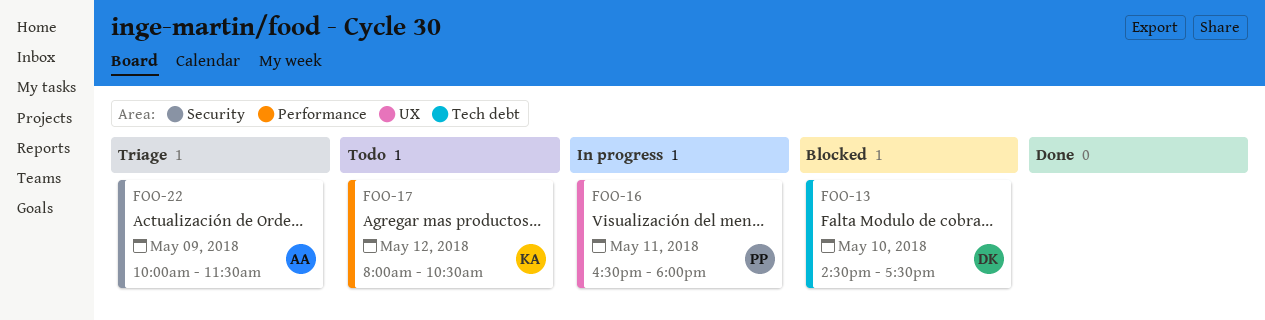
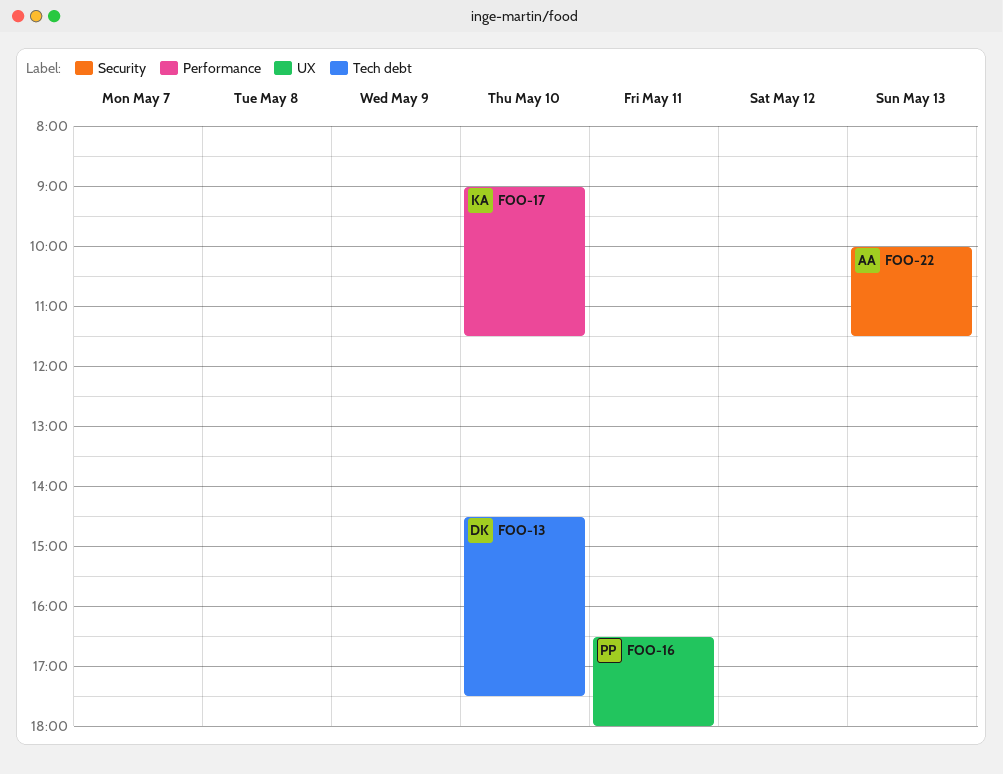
FOO-17, day: May 12 -> May 10
FOO-17, begins: 08:00 -> 09:00
FOO-17, ends: 10:30 -> 11:30
FOO-22, day: May 9 -> May 13

